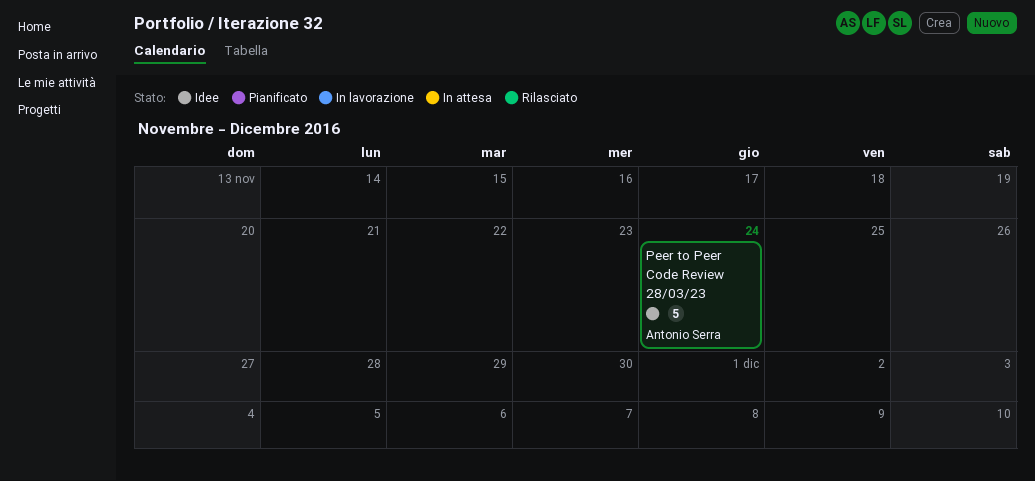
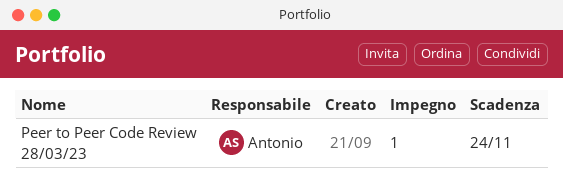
Peer to Peer Code Review 28/03/23, estimate: 5 -> 1

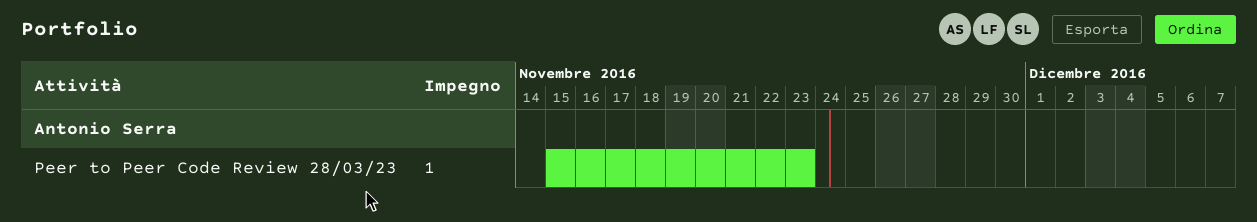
Peer to Peer Code Review 28/03/23, due: Nov 24 -> Nov 23

